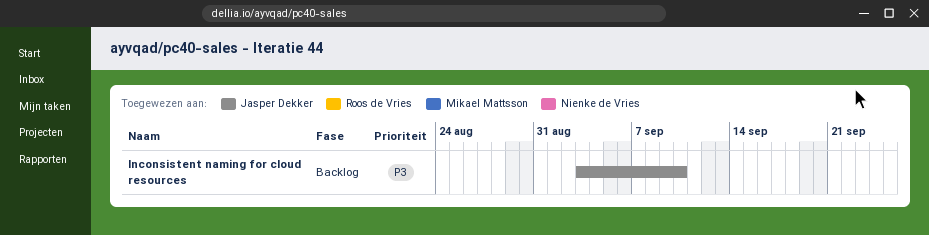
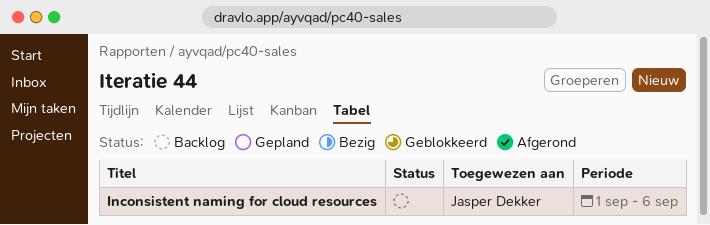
Inconsistent naming for cloud resources, start: Sep 3 -> Sep 1
Inconsistent naming for cloud resources, due: Sep 10 -> Sep 6

